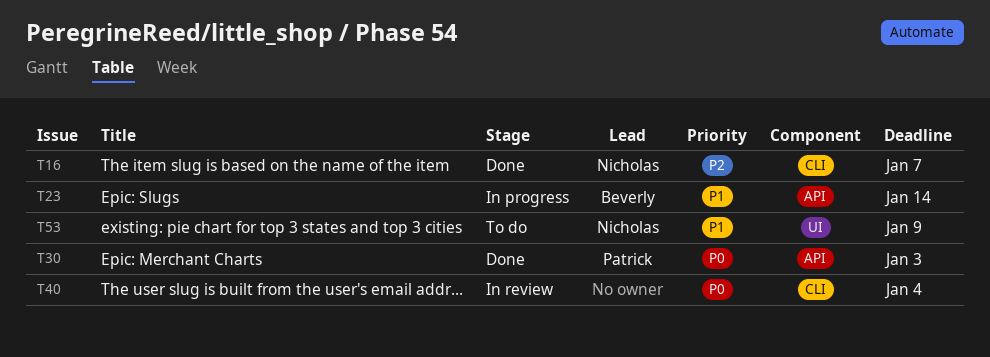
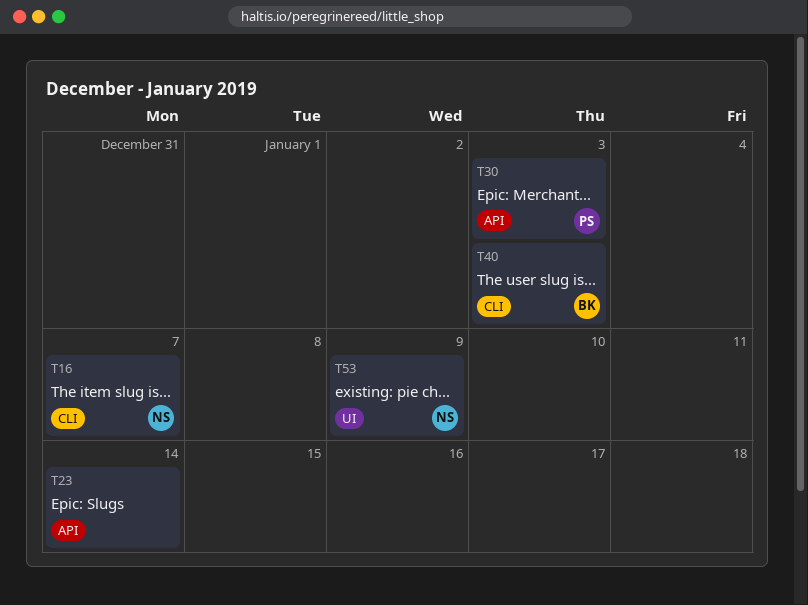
T23, owner: Beverly -> none
T40, owner: none -> Beverly
T40, due: Jan 4 -> Jan 3

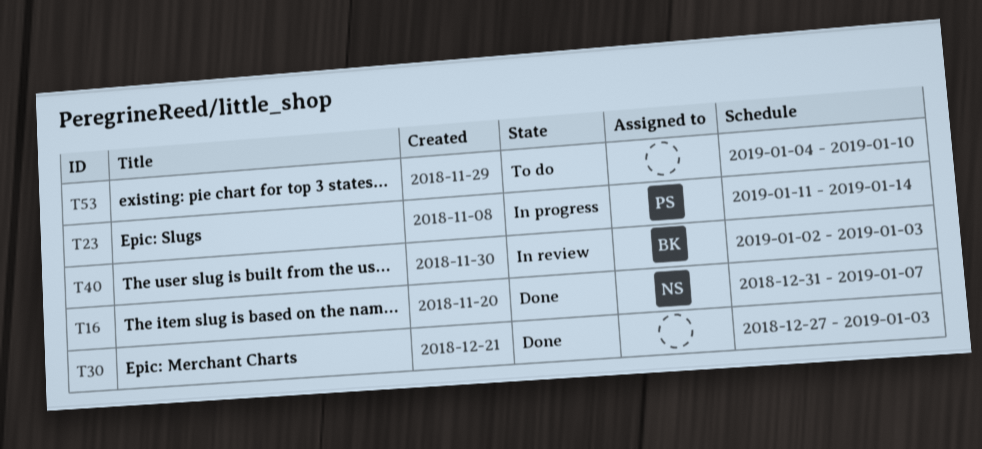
T23, owner: none -> PS
T30, owner: PS -> none
T53, owner: NS -> none
T53, due: Jan 9 -> Jan 10

